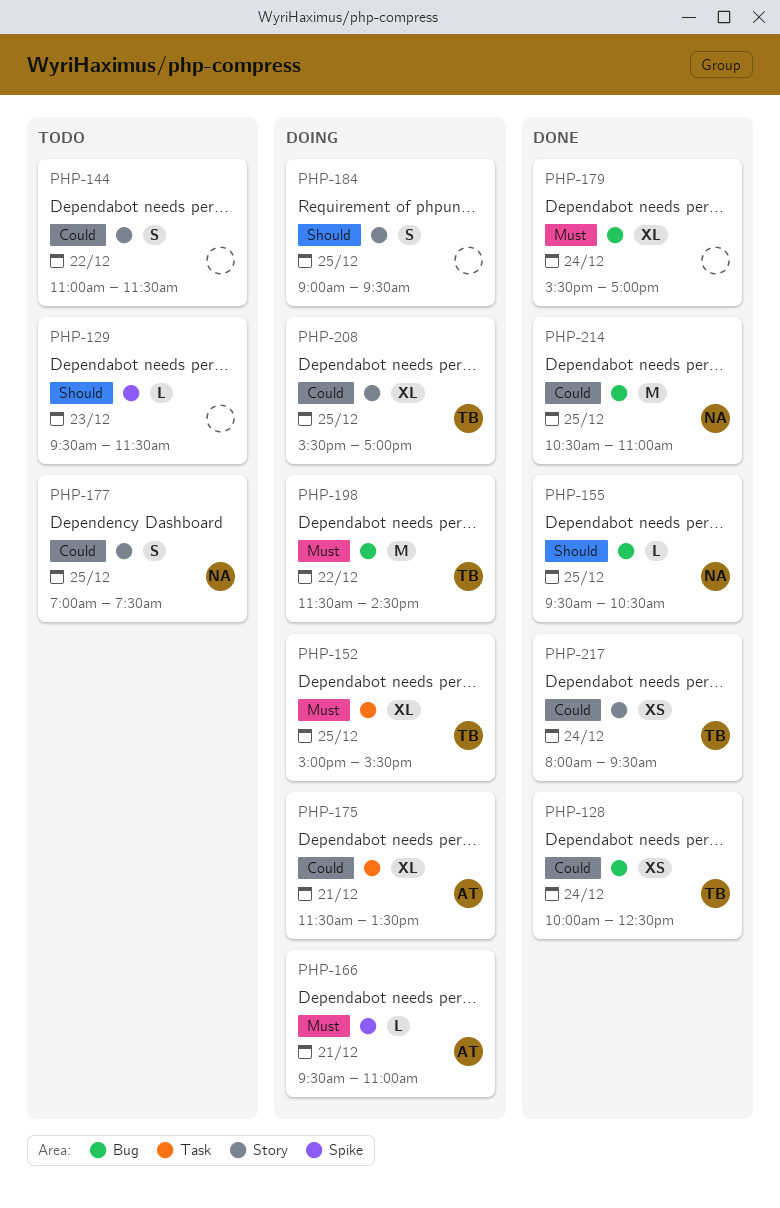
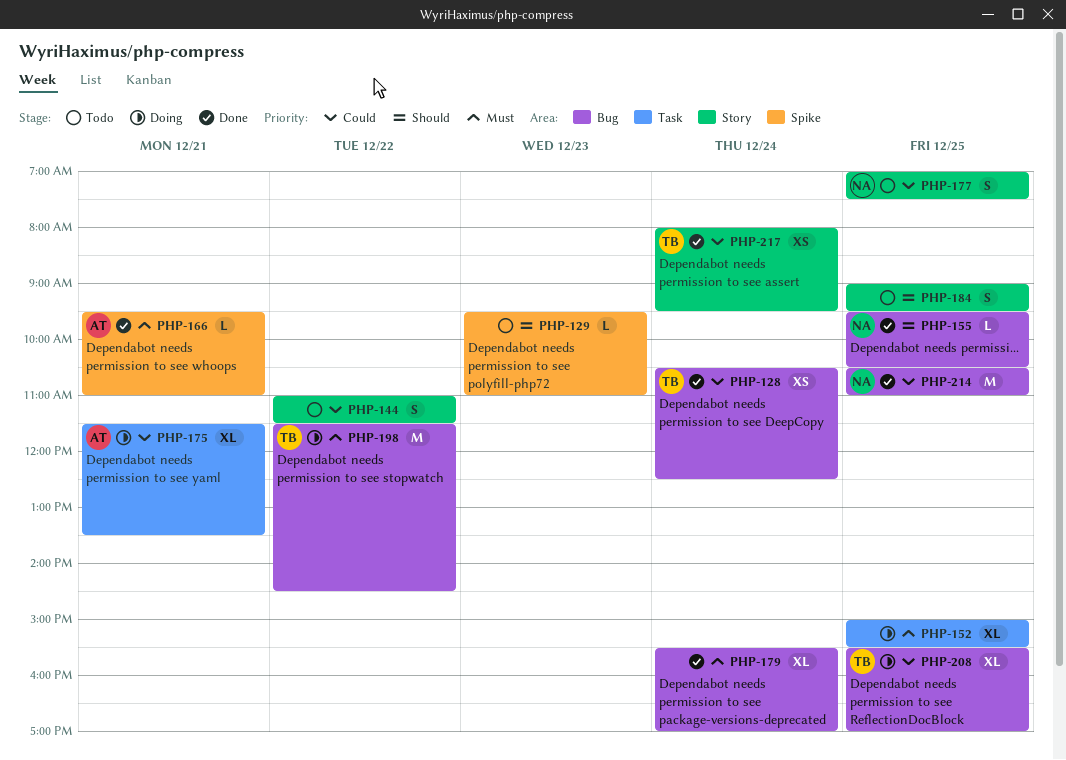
PHP-128, begins: 10:00 -> 10:30
PHP-129, ends: 11:30 -> 11:00
PHP-152, owner: TB -> none
PHP-166, status: Doing -> Done
PHP-184, status: Doing -> Todo
PHP-208, label: Story -> Bug

